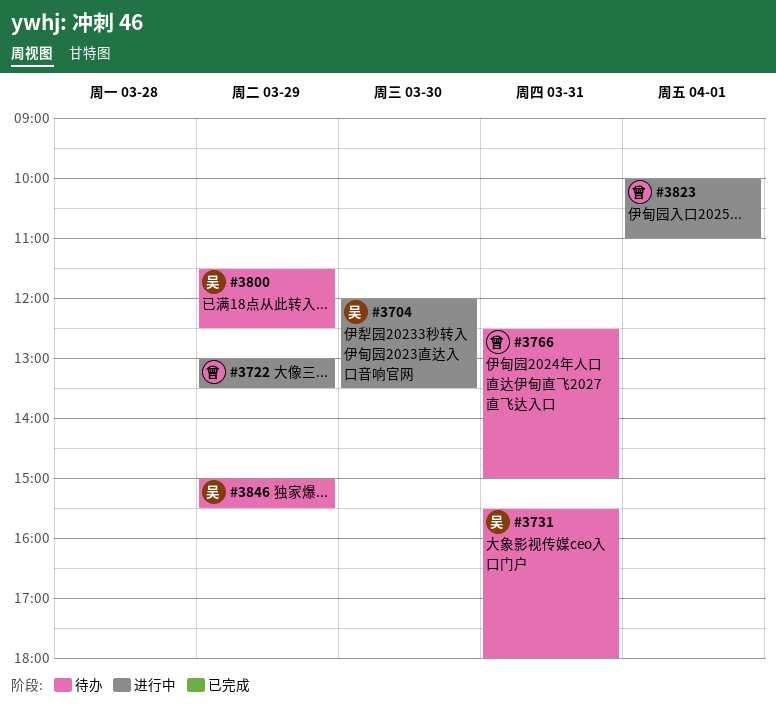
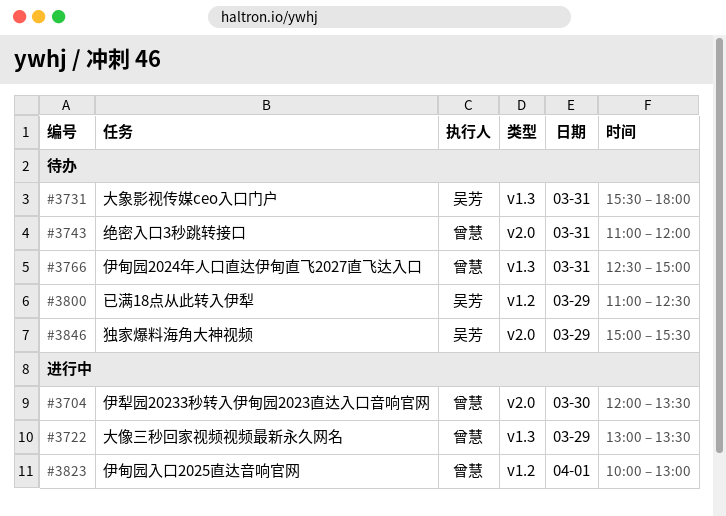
#3704, owner: 吴芳 -> 曾慧
#3743: none -> present
#3800, begins: 11:30 -> 11:00
#3823, ends: 11:00 -> 13:00

